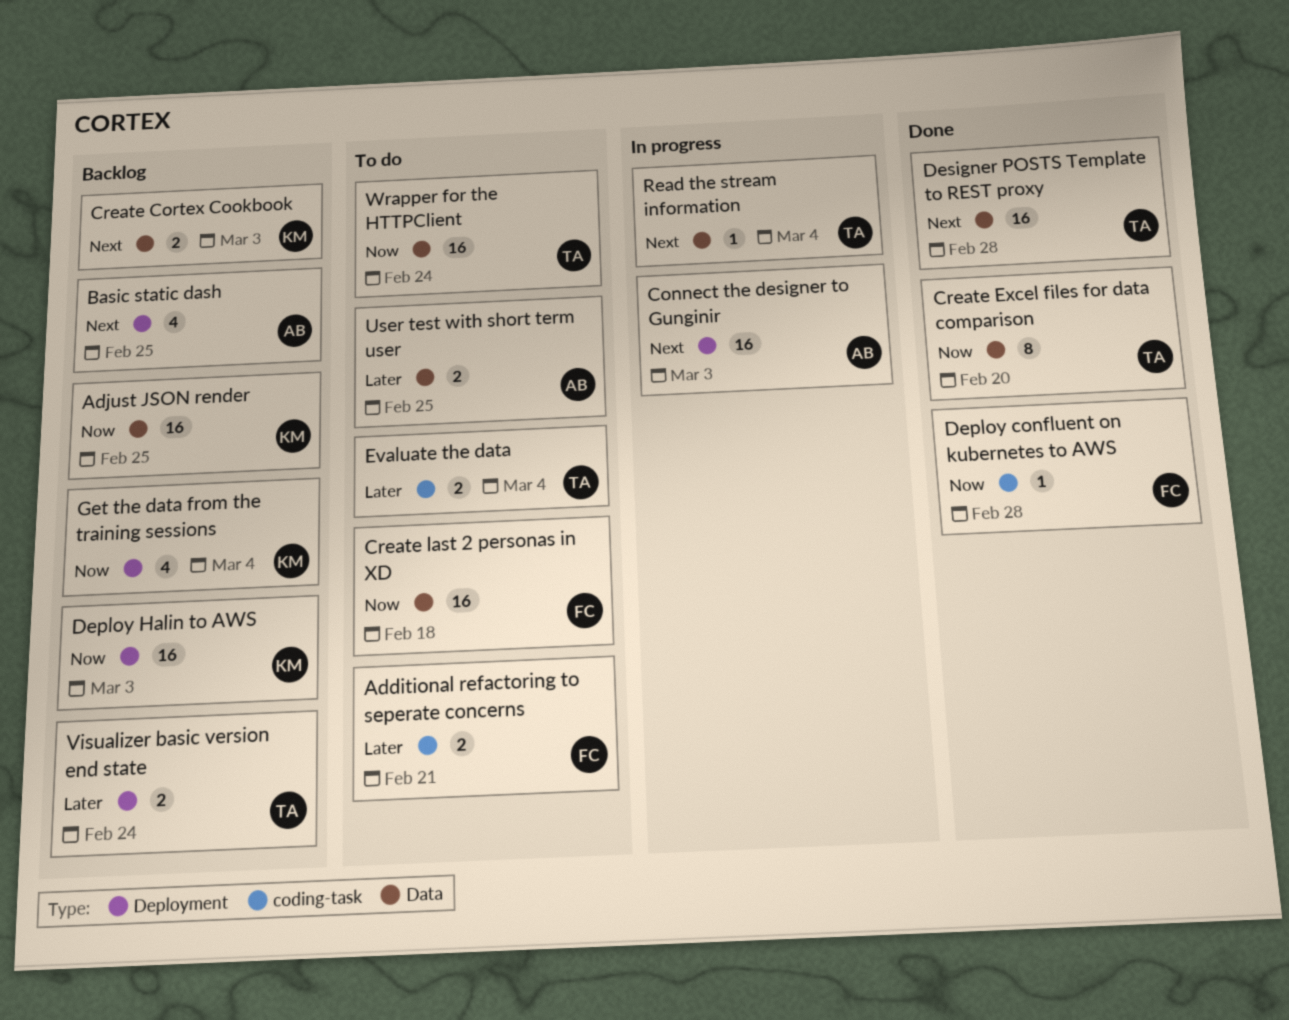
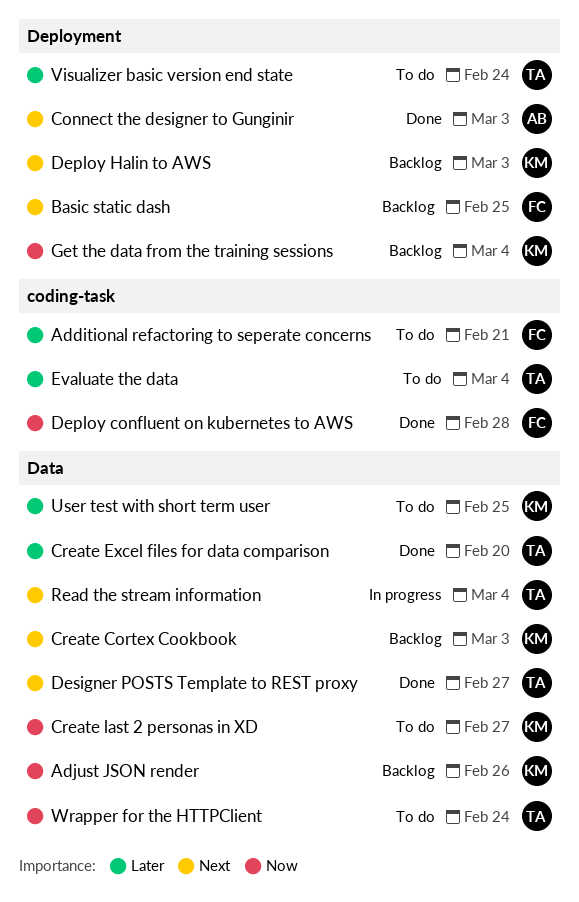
Adjust JSON render, due: Feb 25 -> Feb 26
Basic static dash, owner: AB -> FC
Connect the designer to Gunginir, status: In progress -> Done
Create Excel files for data comparison, priority: Now -> Later
Create last 2 personas in XD, owner: FC -> KM
Create last 2 personas in XD, due: Feb 18 -> Feb 27
Deploy Halin to AWS, priority: Now -> Next
Designer POSTS Template to REST proxy, due: Feb 28 -> Feb 27
User test with short term user, owner: AB -> KM
Visualizer basic version end state, status: Backlog -> To do

